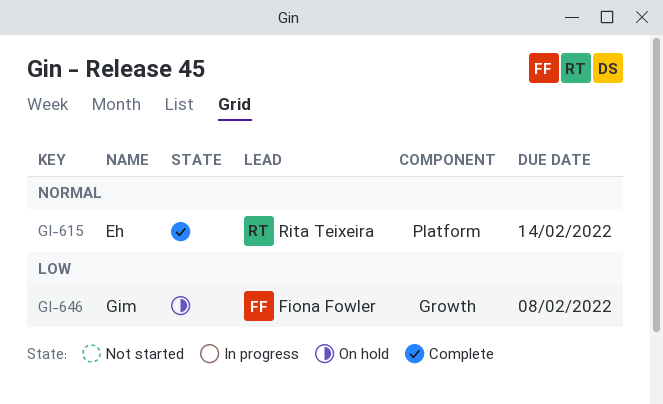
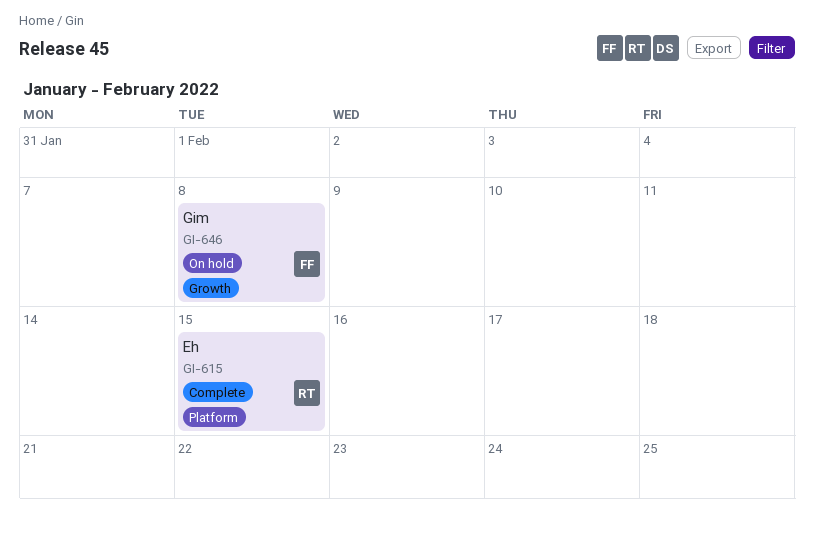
GI-615, due: Feb 14 -> Feb 15

